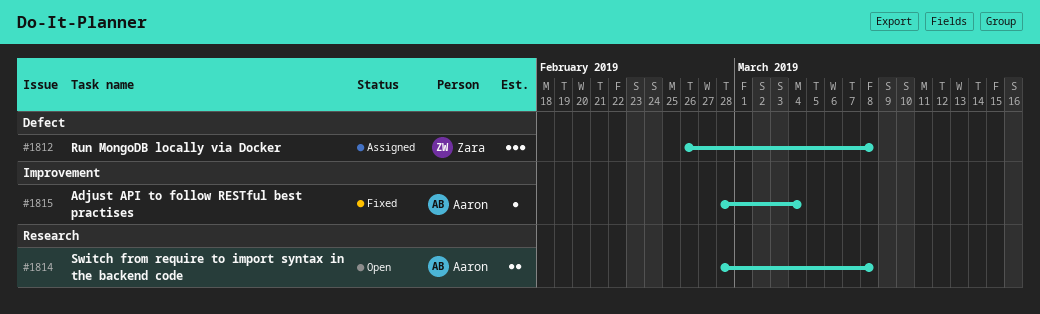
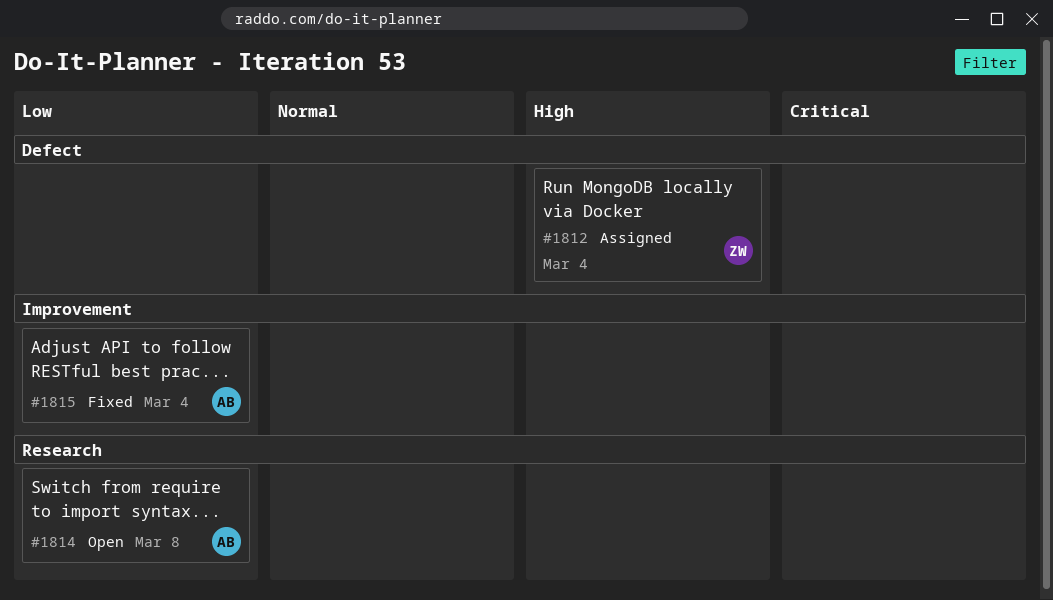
#1812, due: Mar 8 -> Mar 4

